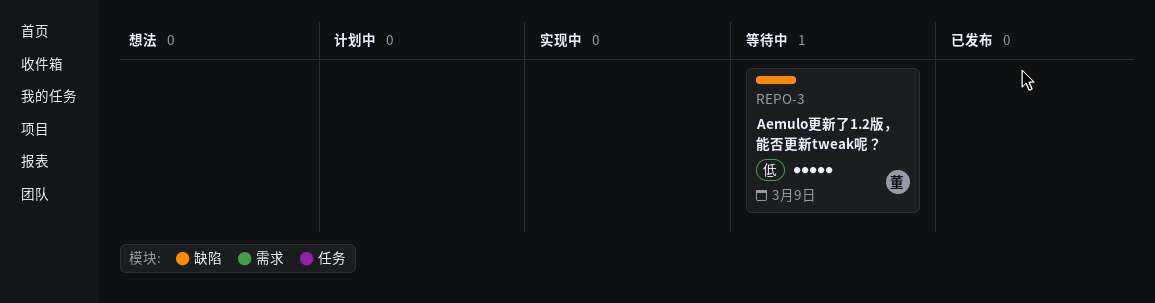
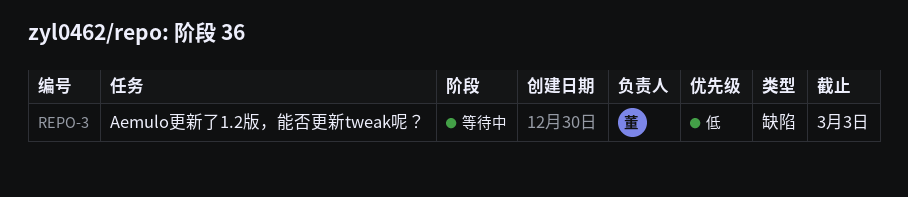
REPO-3, due: Mar 9 -> Mar 3

